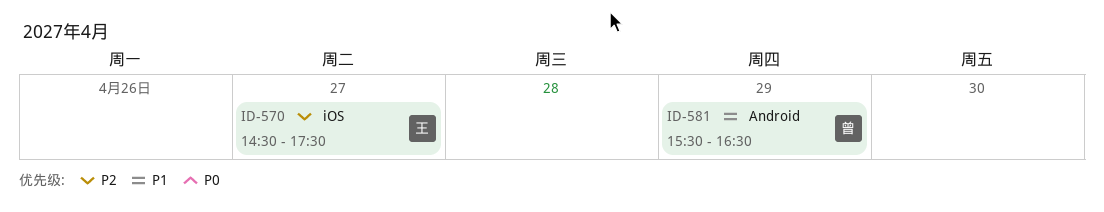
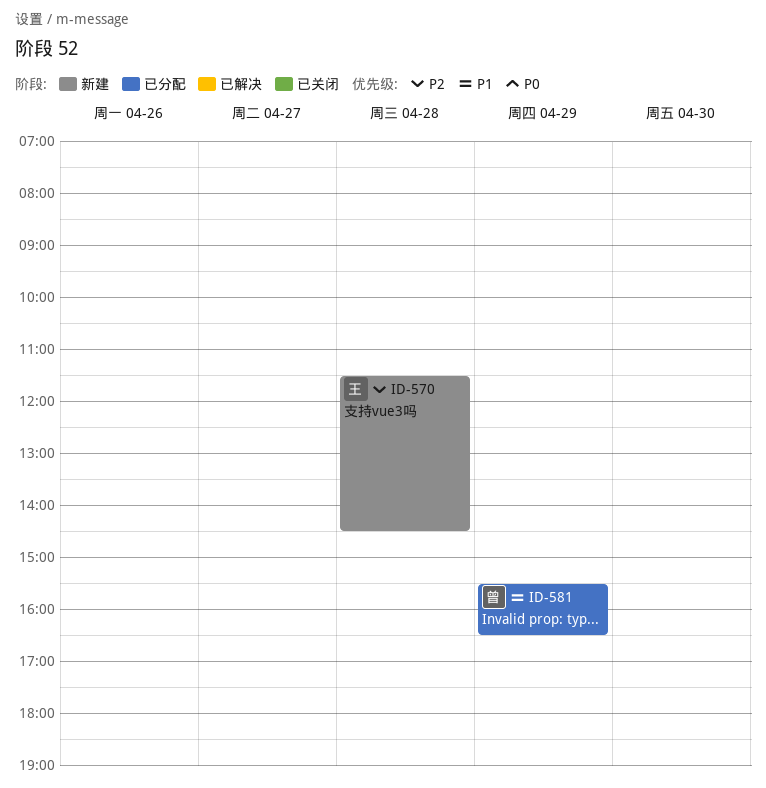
ID-570, day: Apr 27 -> Apr 28
ID-570, begins: 14:30 -> 11:30
ID-570, ends: 17:30 -> 14:30

